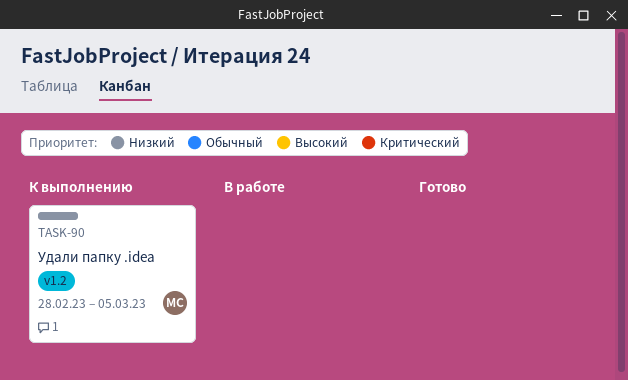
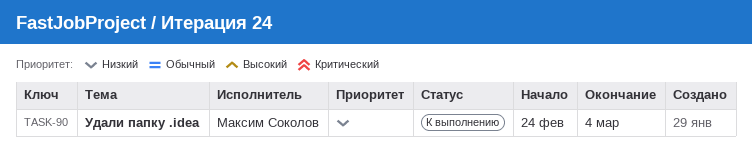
TASK-90, start: Feb 28 -> Feb 24
TASK-90, due: Mar 5 -> Mar 4

